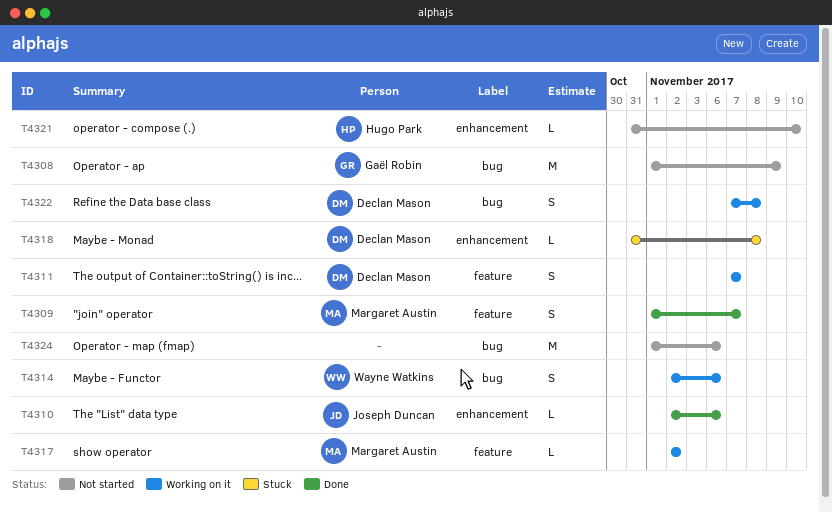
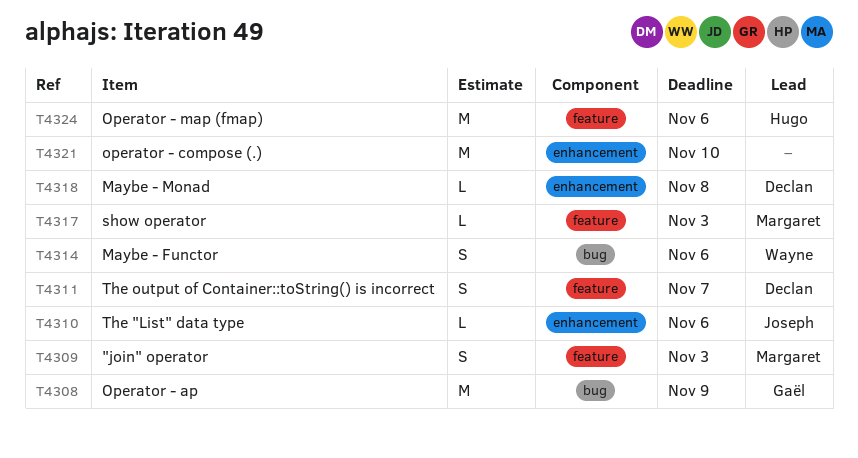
T4309, due: Nov 7 -> Nov 3
T4317, due: Nov 2 -> Nov 3
T4321, owner: Hugo Park -> none
T4321, estimate: L -> M
T4322: present -> none
T4324, owner: none -> Hugo Park
T4324, label: bug -> feature

